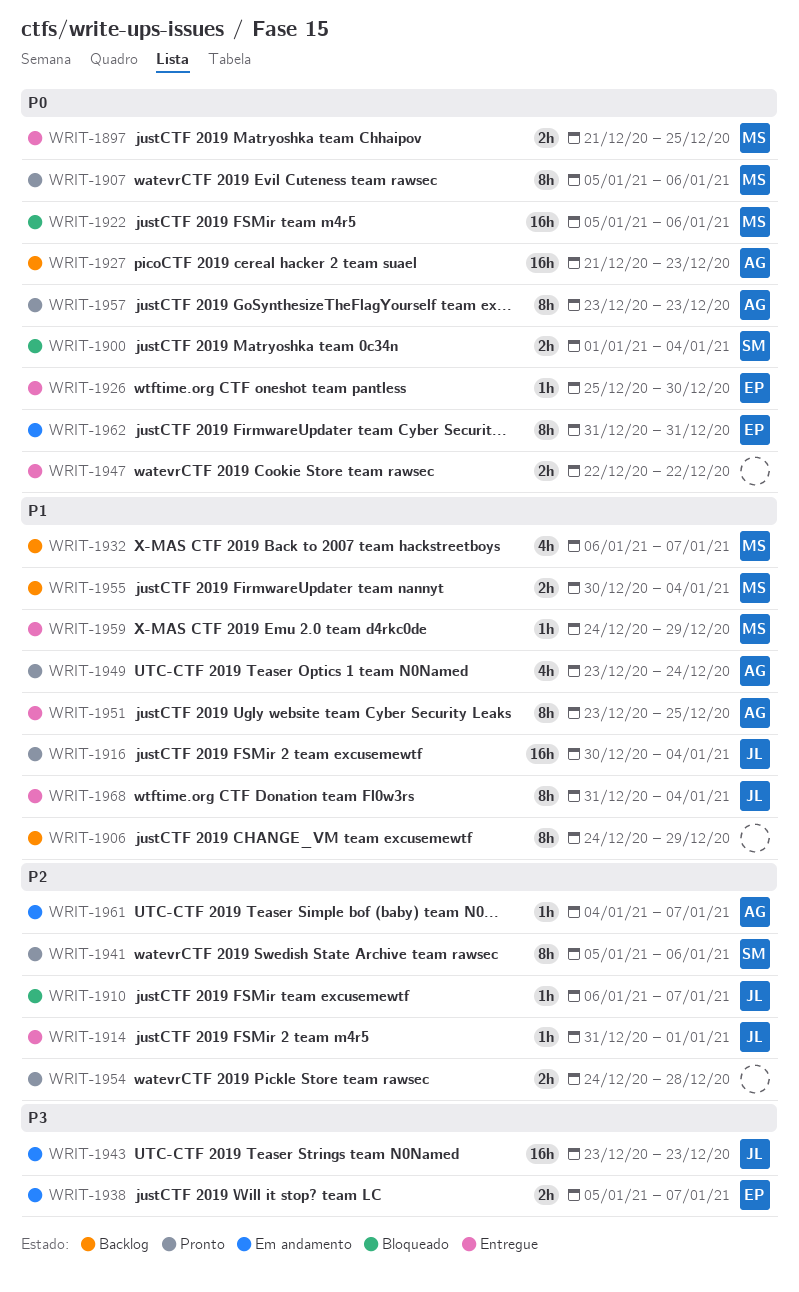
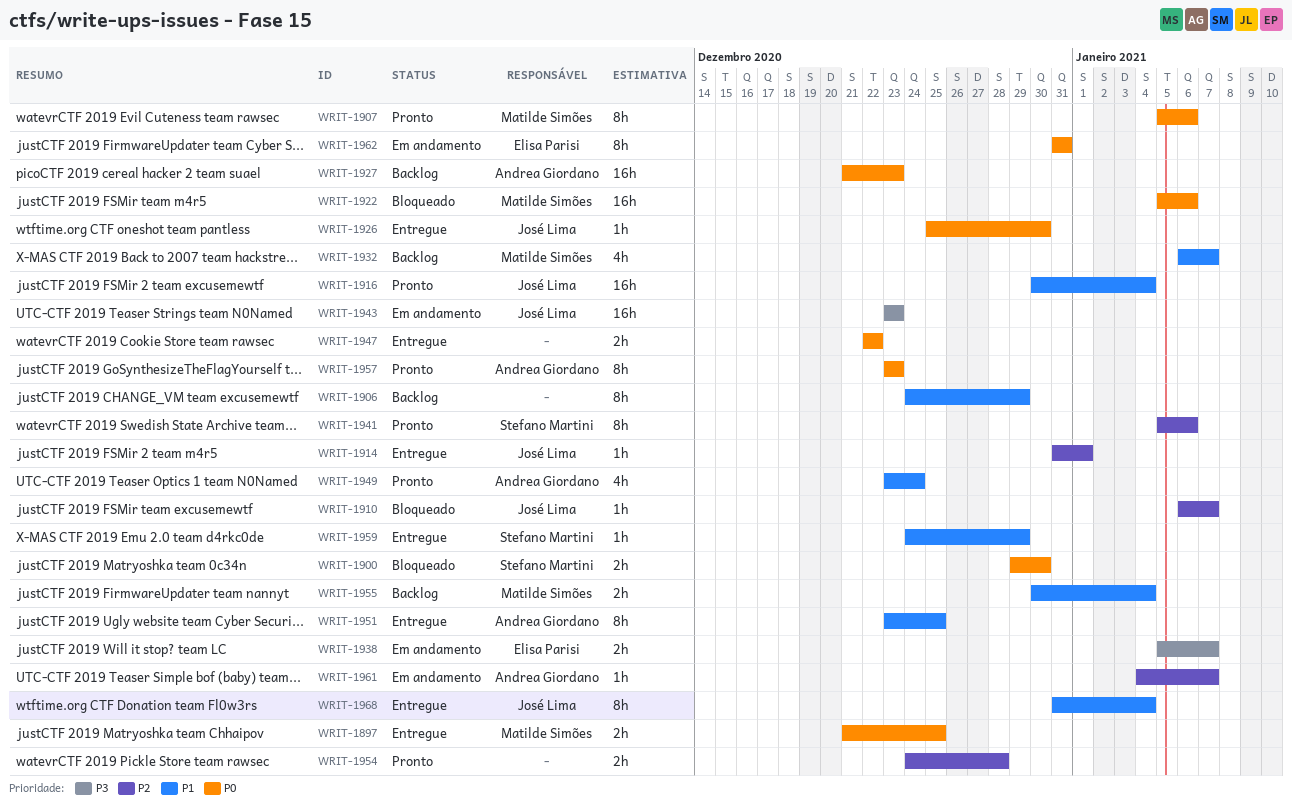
WRIT-1900, start: Jan 1 -> Dec 29
WRIT-1900, due: Jan 4 -> Dec 30
WRIT-1926, owner: Elisa Parisi -> José Lima
WRIT-1959, owner: Matilde Simões -> Stefano Martini

